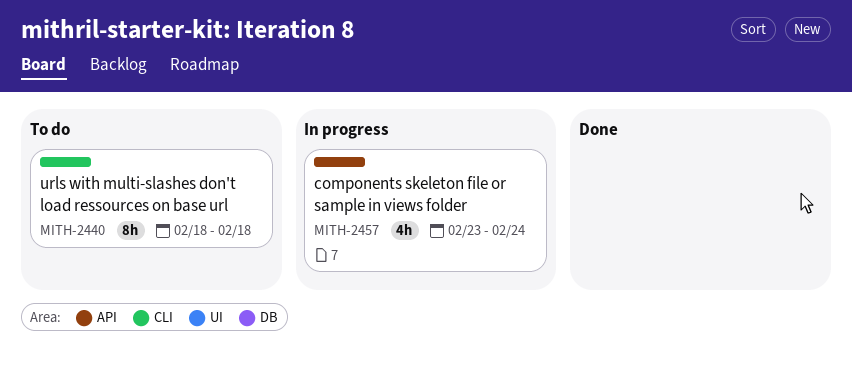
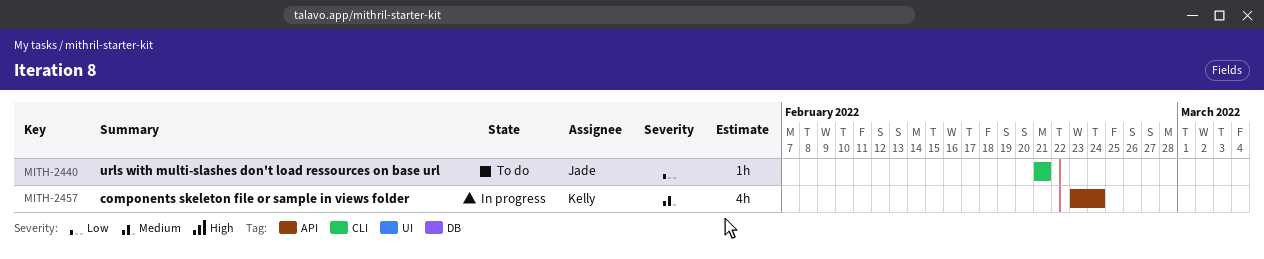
MITH-2440, estimate: 8h -> 1h
MITH-2440, start: Feb 18 -> Feb 21
MITH-2440, due: Feb 18 -> Feb 21

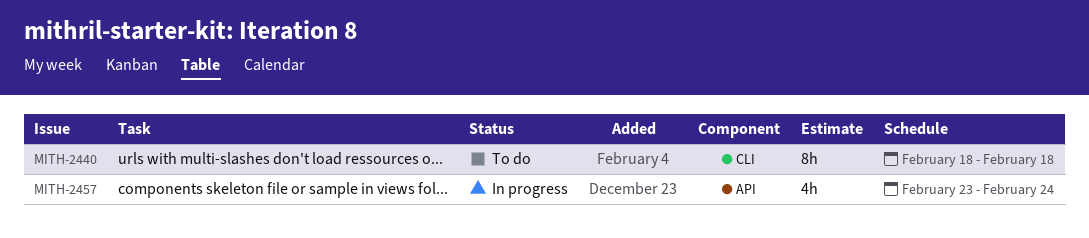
MITH-2440, estimate: 1h -> 8h
MITH-2440, start: Feb 21 -> Feb 18
MITH-2440, due: Feb 21 -> Feb 18

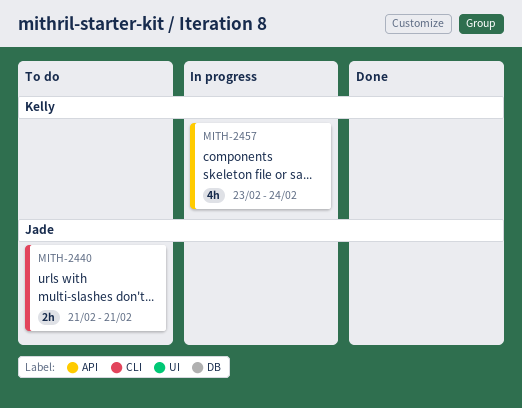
MITH-2440, estimate: 8h -> 2h
MITH-2440, start: Feb 18 -> Feb 21
MITH-2440, due: Feb 18 -> Feb 21

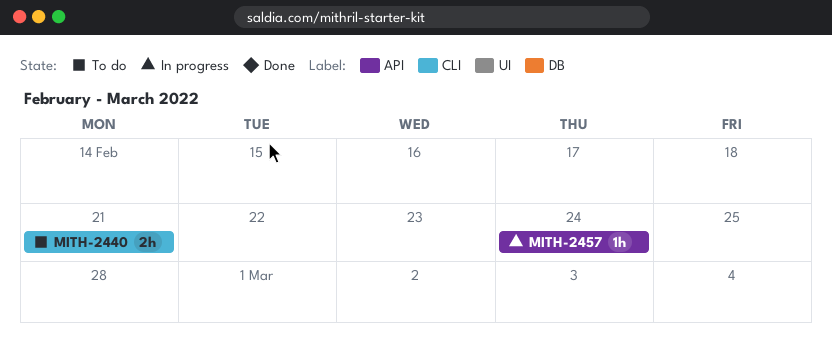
MITH-2457, estimate: 4h -> 1h
MITH-2457, start: Feb 23 -> Feb 24

